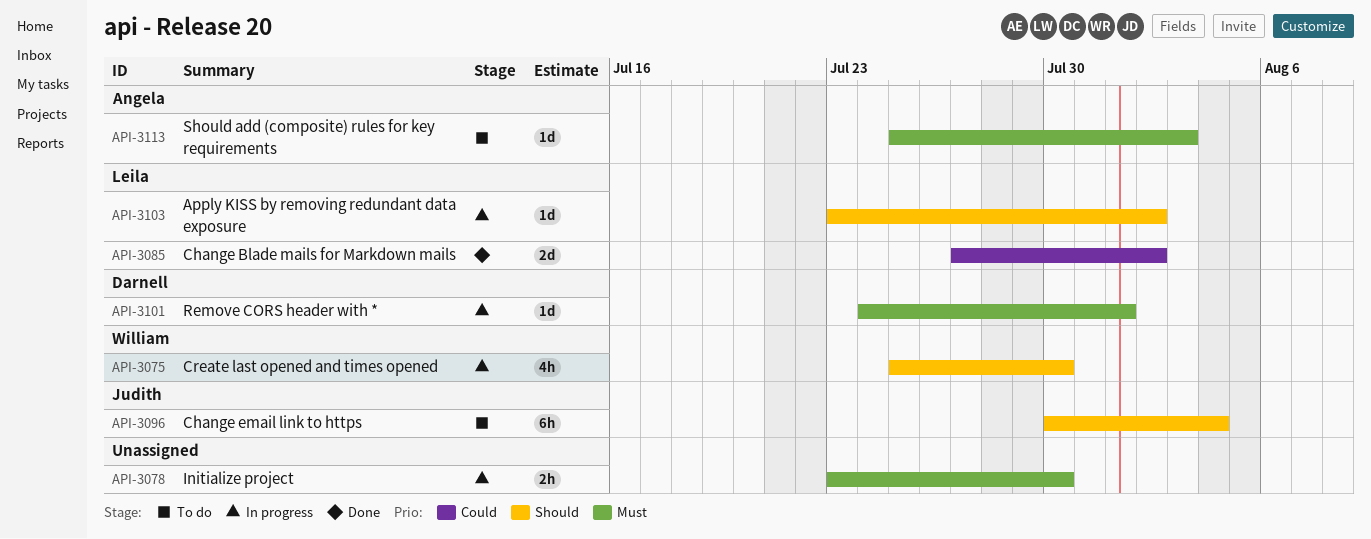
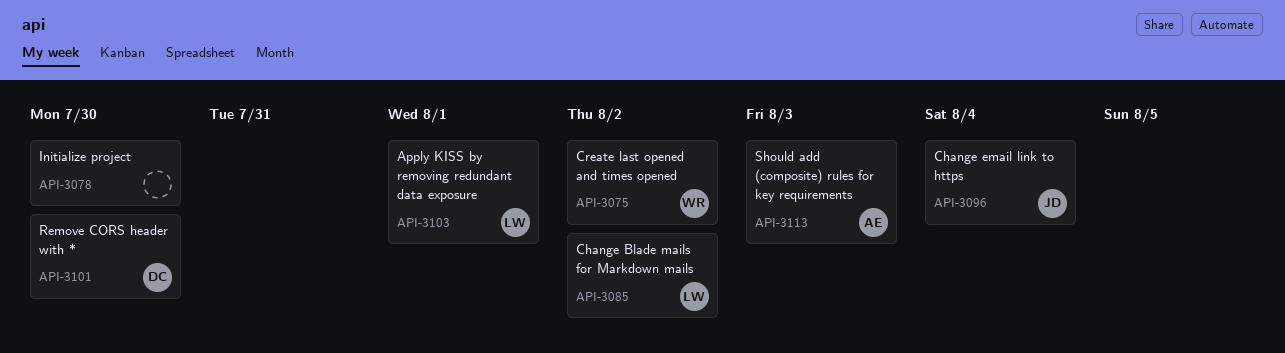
API-3075, due: Jul 30 -> Aug 2
API-3101, due: Aug 1 -> Jul 30
API-3103, due: Aug 2 -> Aug 1

